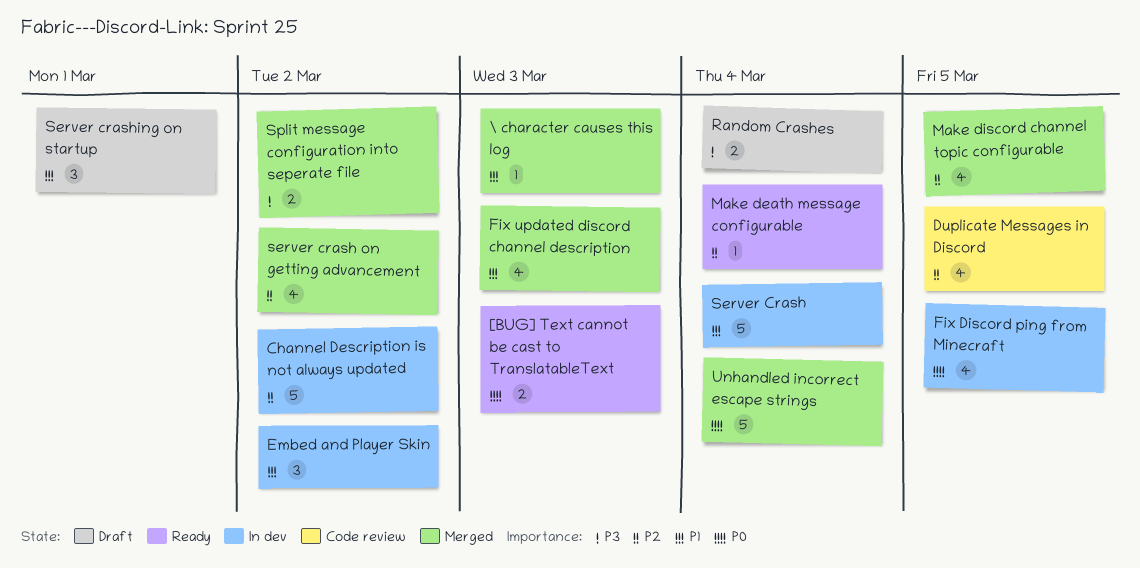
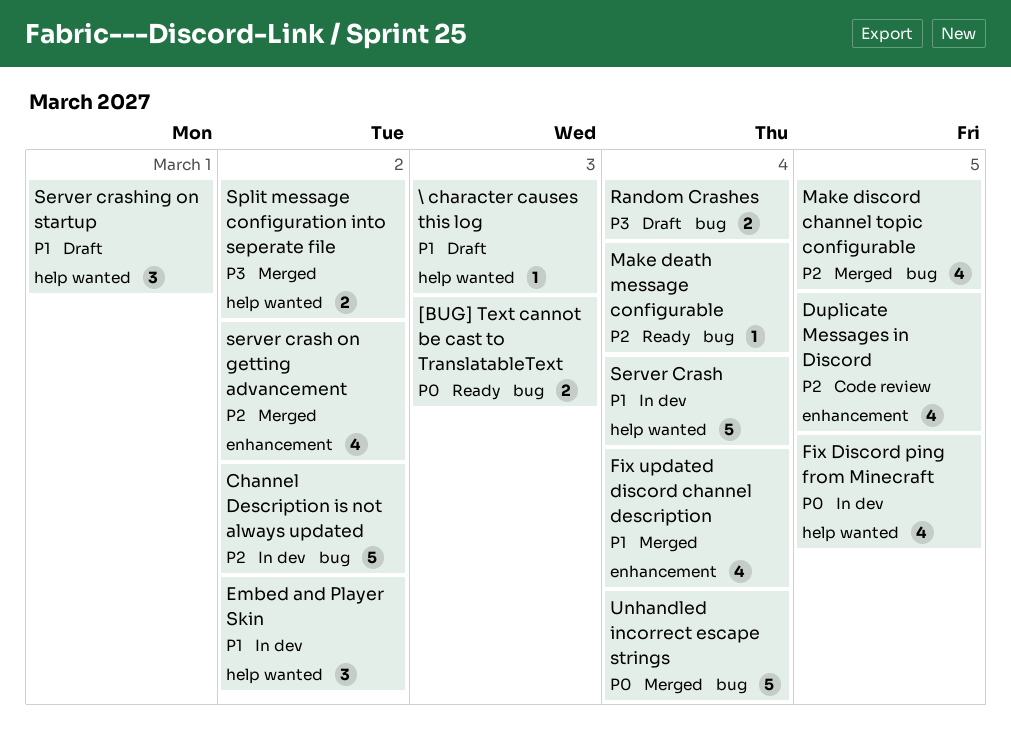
\ character causes this log, status: Merged -> Draft
Fix updated discord channel description, due: Mar 3 -> Mar 4

